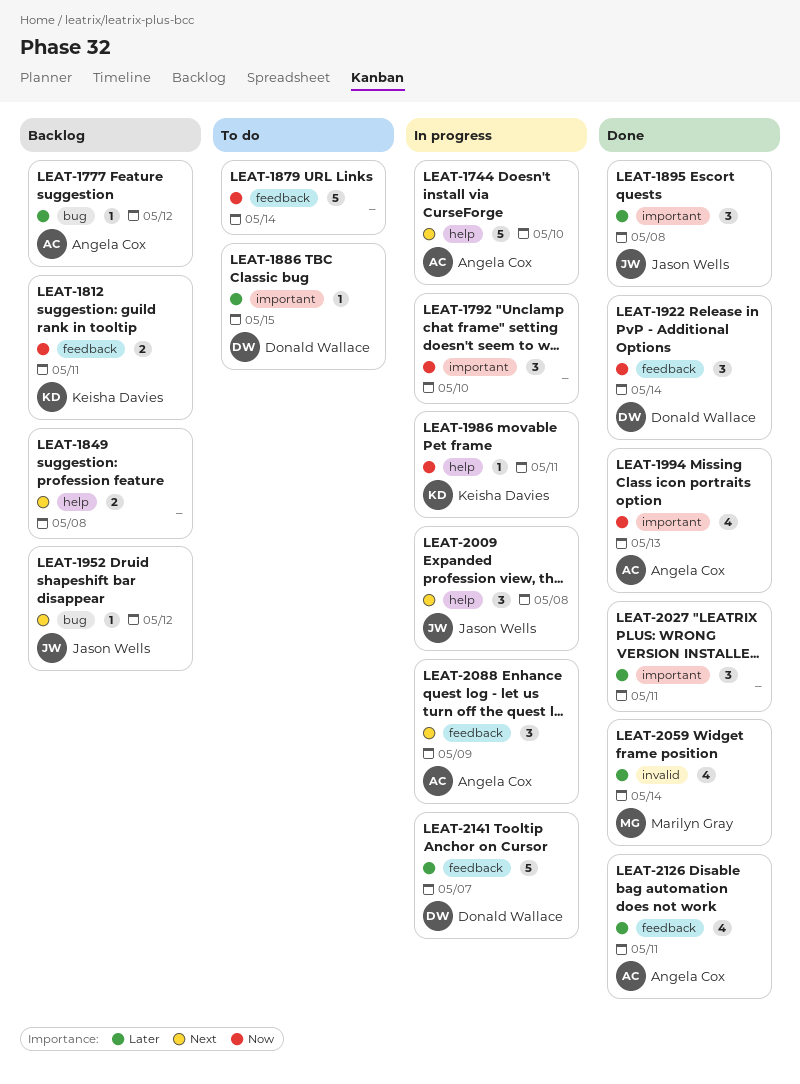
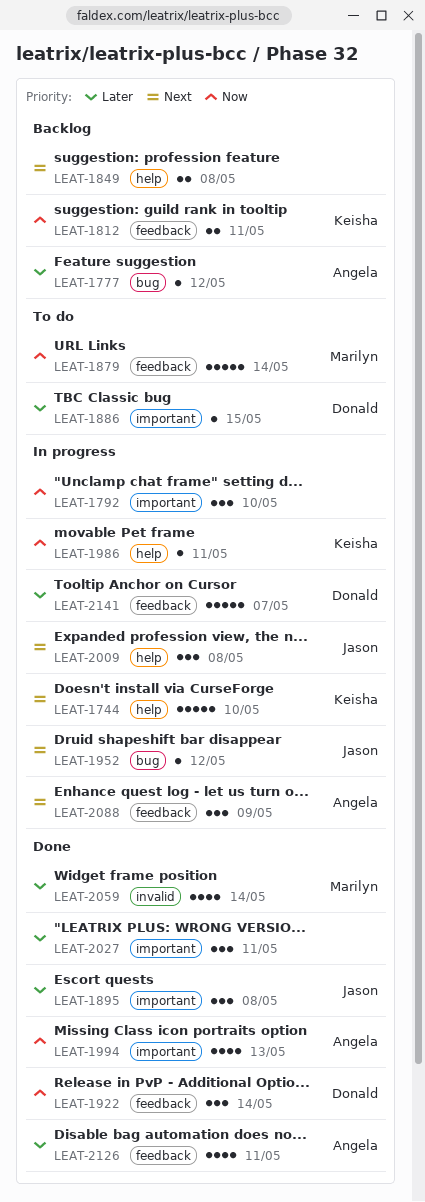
LEAT-1744, owner: Angela Cox -> Keisha Davies
LEAT-1879, owner: none -> Marilyn Gray
LEAT-1952, status: Backlog -> In progress

